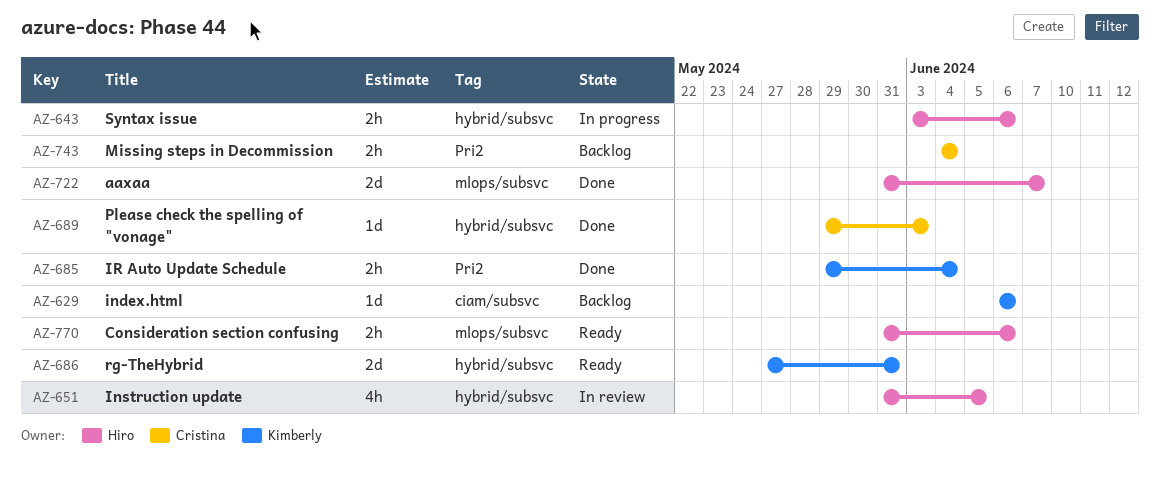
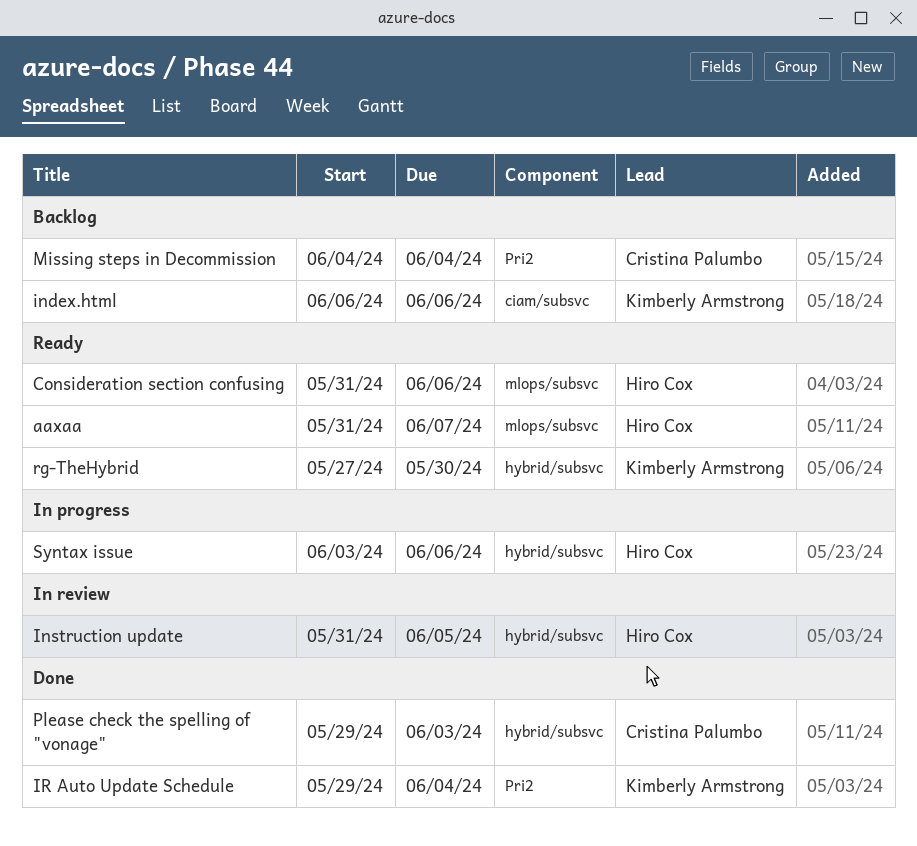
aaxaa, status: Done -> Ready
rg-TheHybrid, due: May 31 -> May 30

